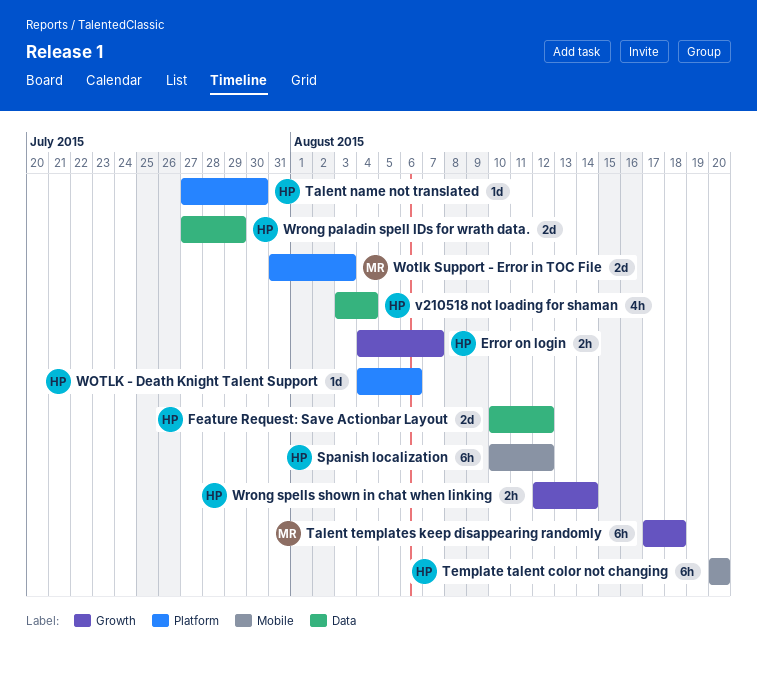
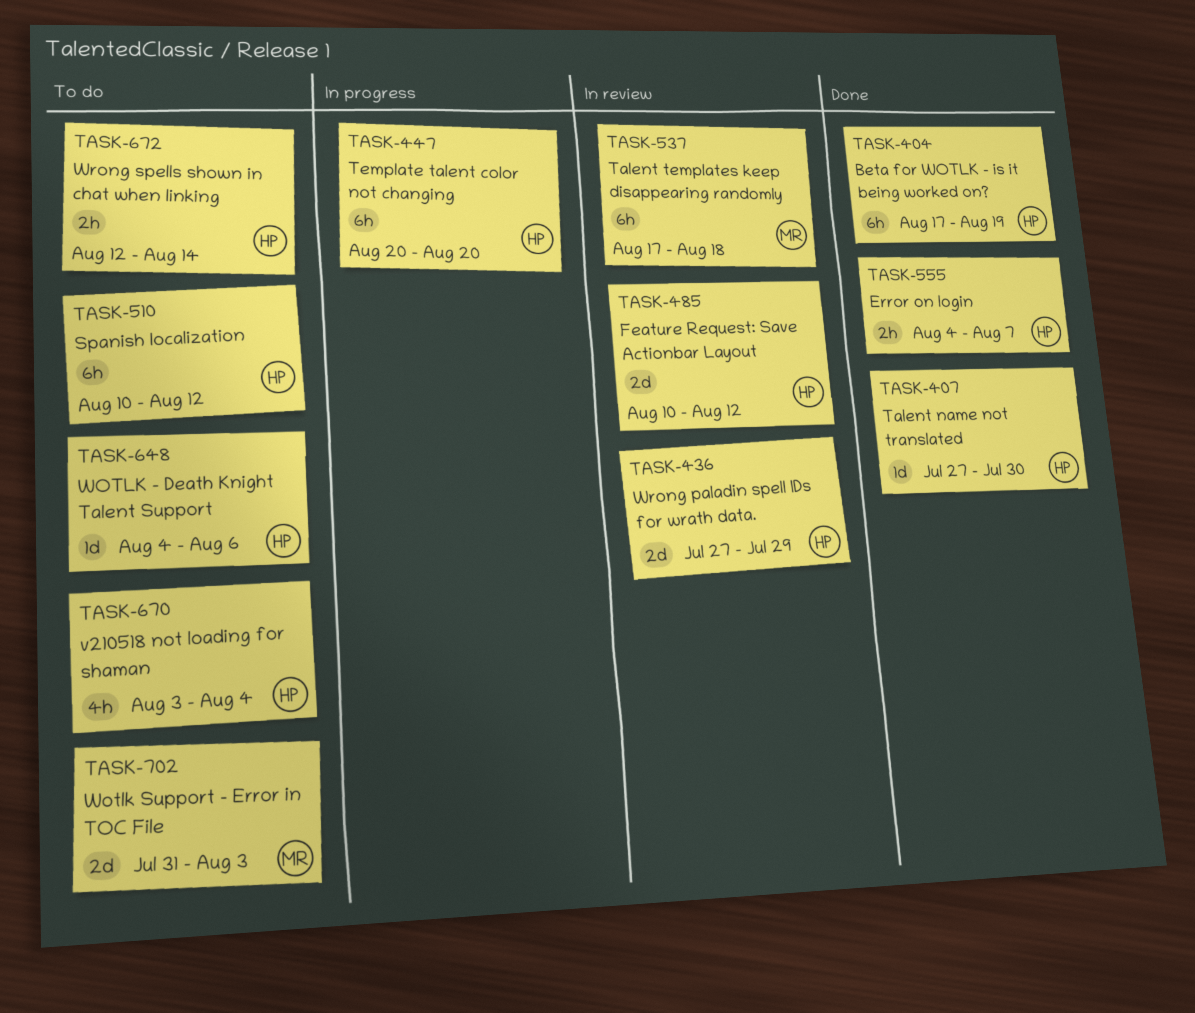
Beta for WOTLK - is it being worked on?: none -> present

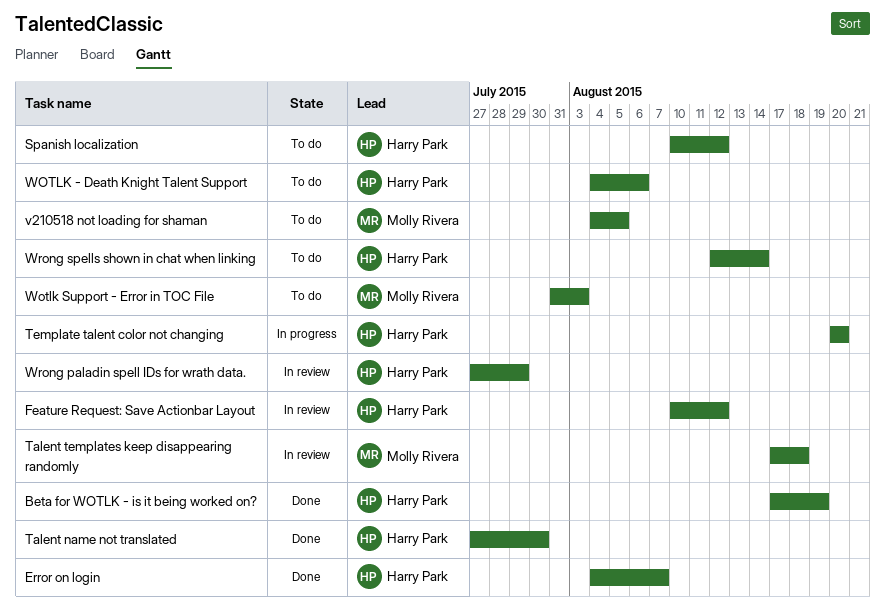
v210518 not loading for shaman, owner: Harry Park -> Molly Rivera
v210518 not loading for shaman, start: Aug 3 -> Aug 4
v210518 not loading for shaman, due: Aug 4 -> Aug 5

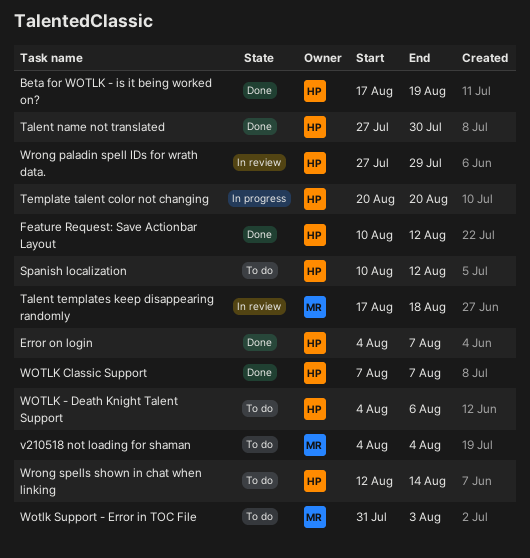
Feature Request: Save Actionbar Layout, status: In review -> Done
v210518 not loading for shaman, due: Aug 5 -> Aug 4
WOTLK Classic Support: none -> present

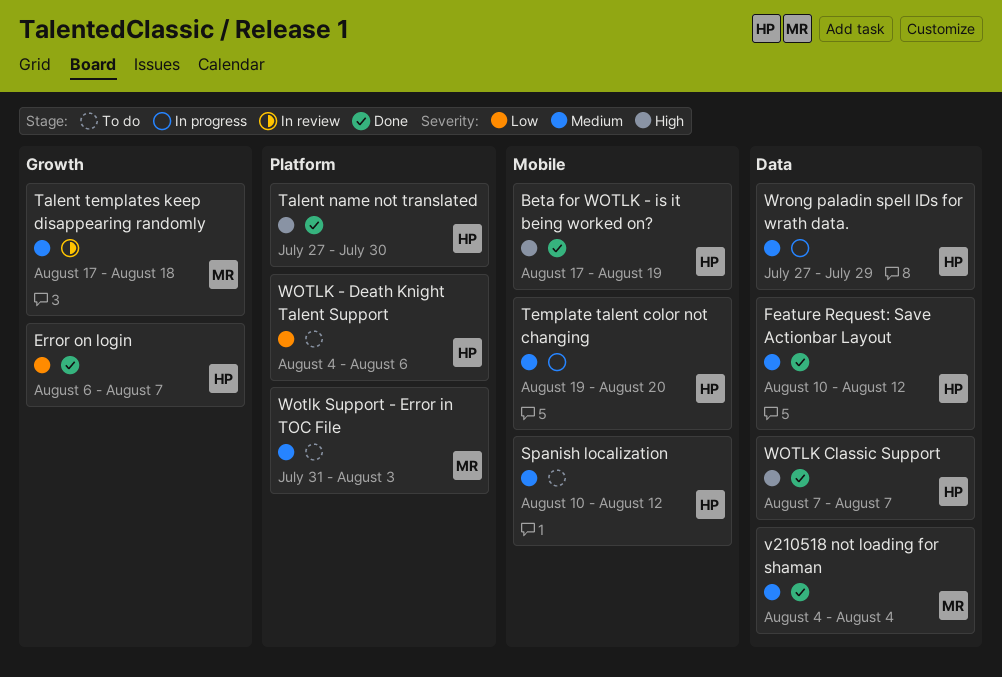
Error on login, start: Aug 4 -> Aug 6
Template talent color not changing, start: Aug 20 -> Aug 19
v210518 not loading for shaman, status: To do -> Done
Wrong paladin spell IDs for wrath data., status: In review -> In progress
Wrong spells shown in chat when linking: present -> none

